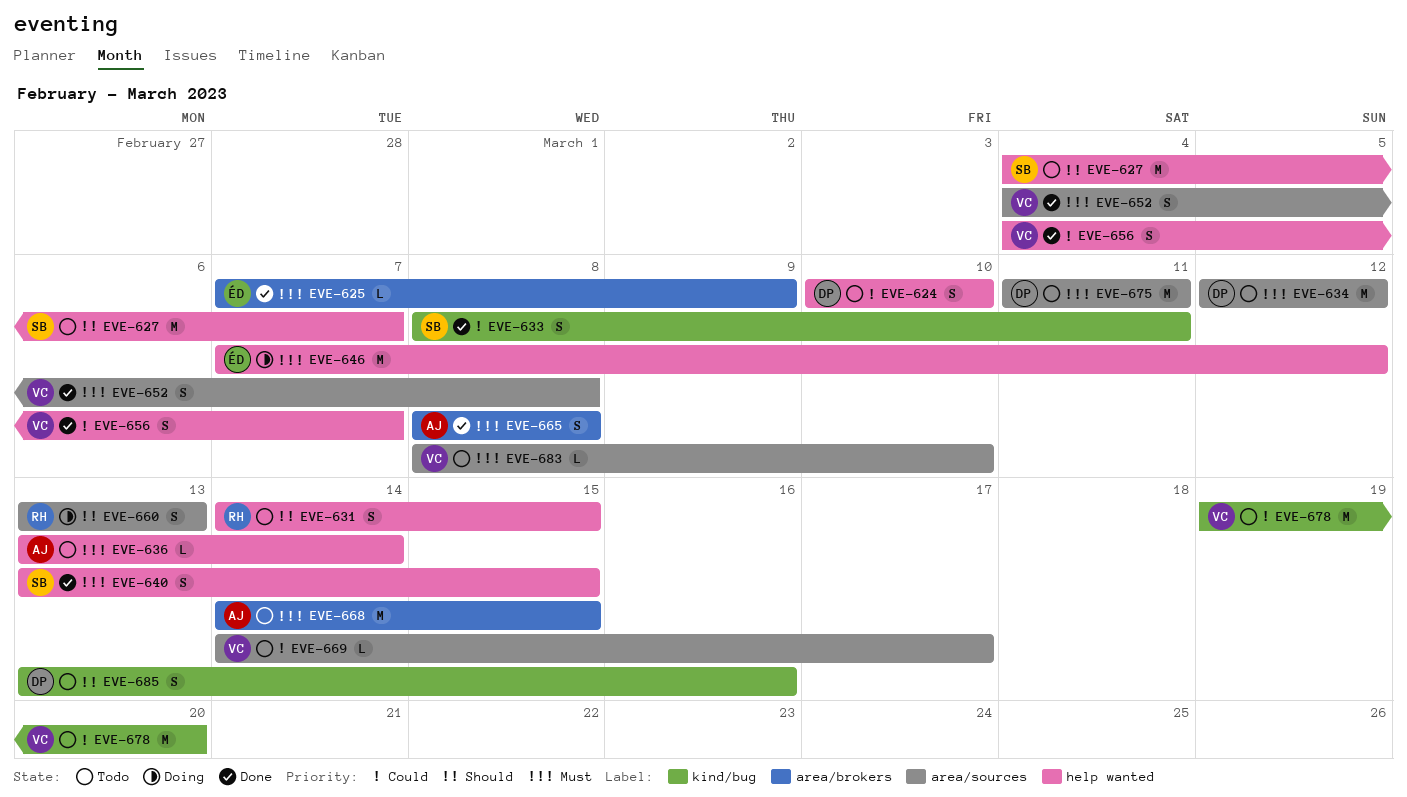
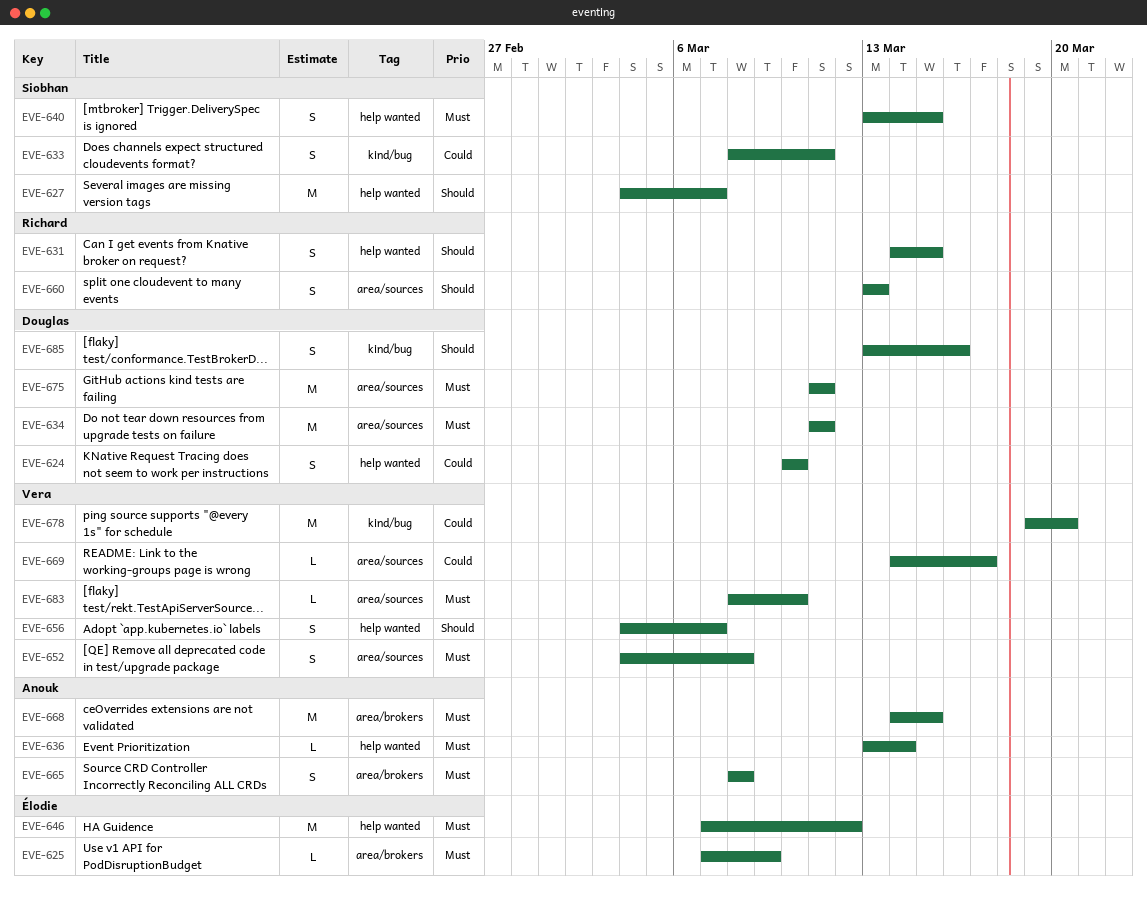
EVE-634, start: Mar 12 -> Mar 11
EVE-634, due: Mar 12 -> Mar 11
EVE-656, priority: Could -> Should

